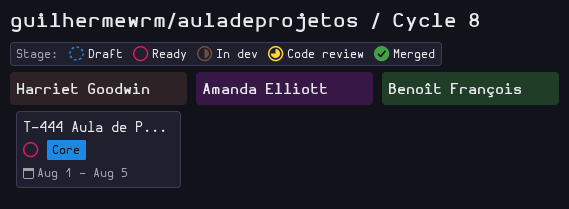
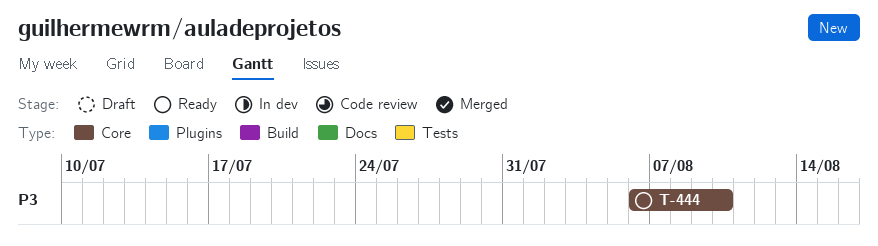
T-444, start: Aug 1 -> Aug 6
T-444, due: Aug 5 -> Aug 10

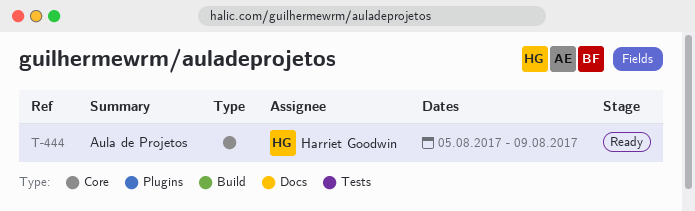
T-444, start: Aug 6 -> Aug 5
T-444, due: Aug 10 -> Aug 9

